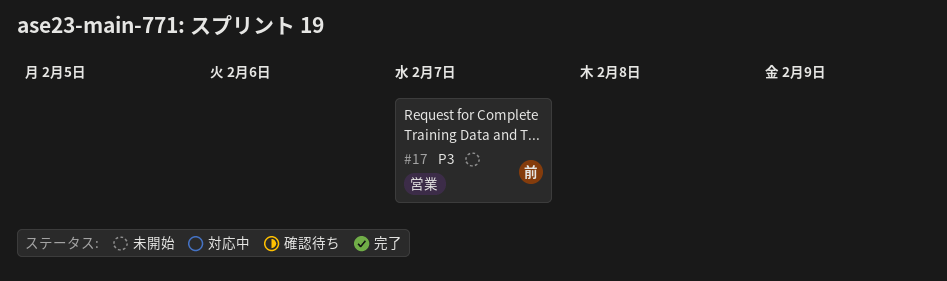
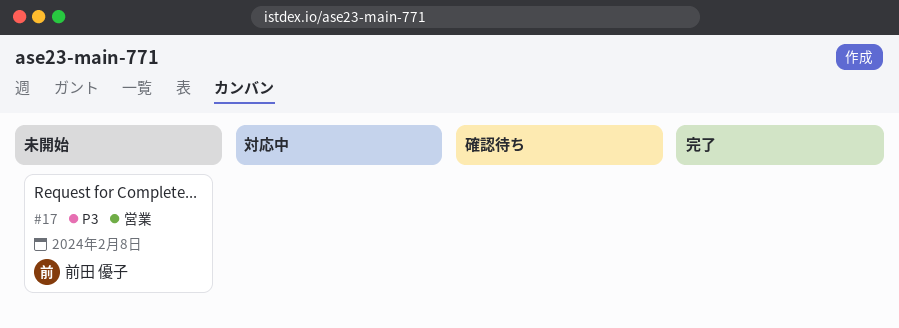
#17, due: Feb 7 -> Feb 8

